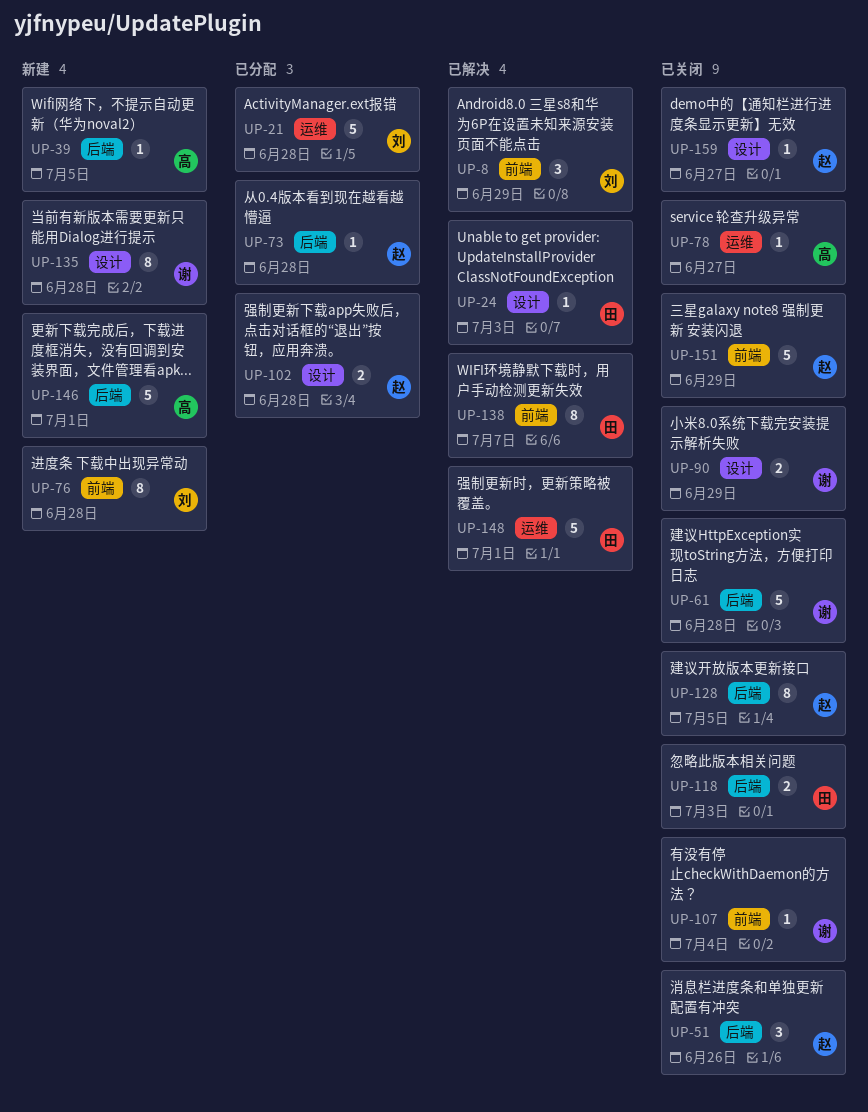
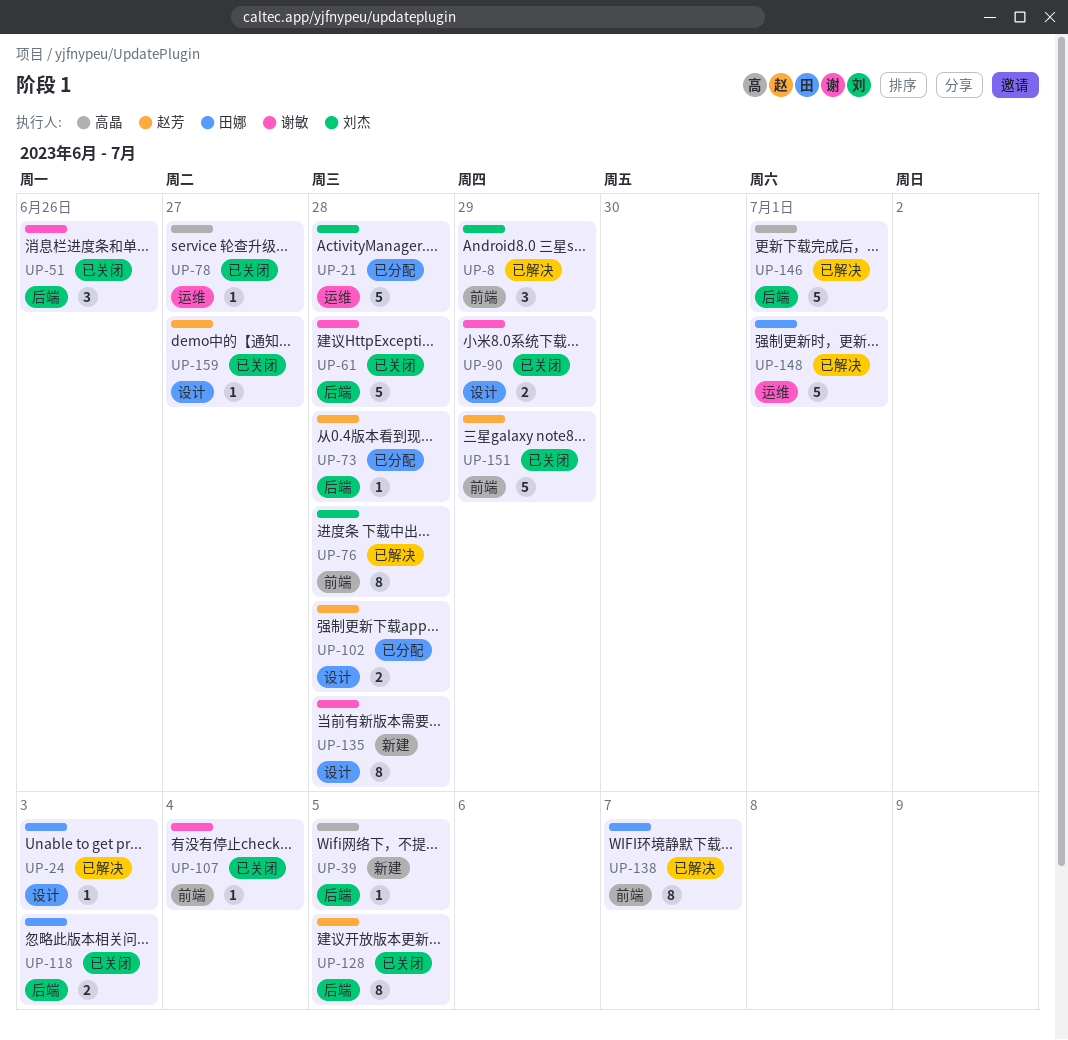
UP-51, owner: 赵芳 -> 谢敏
UP-76, status: 新建 -> 已解决
UP-146, status: 新建 -> 已解决

